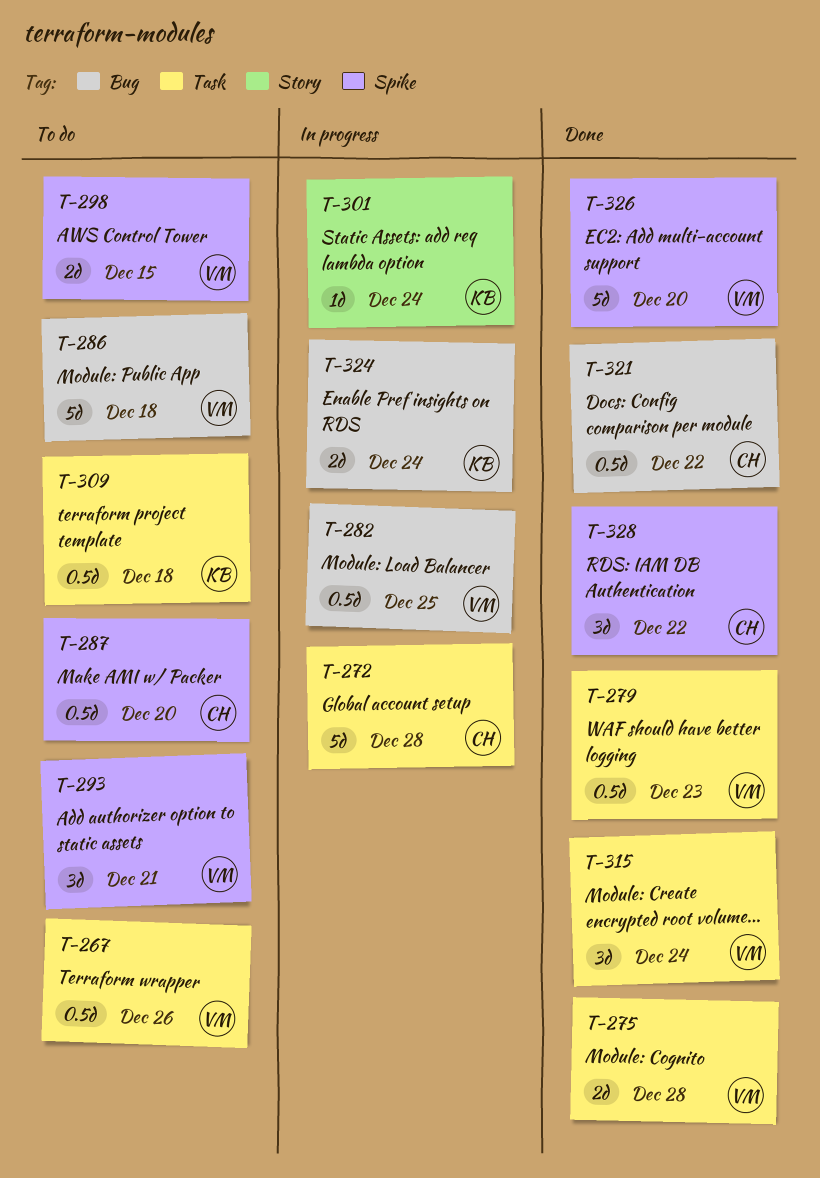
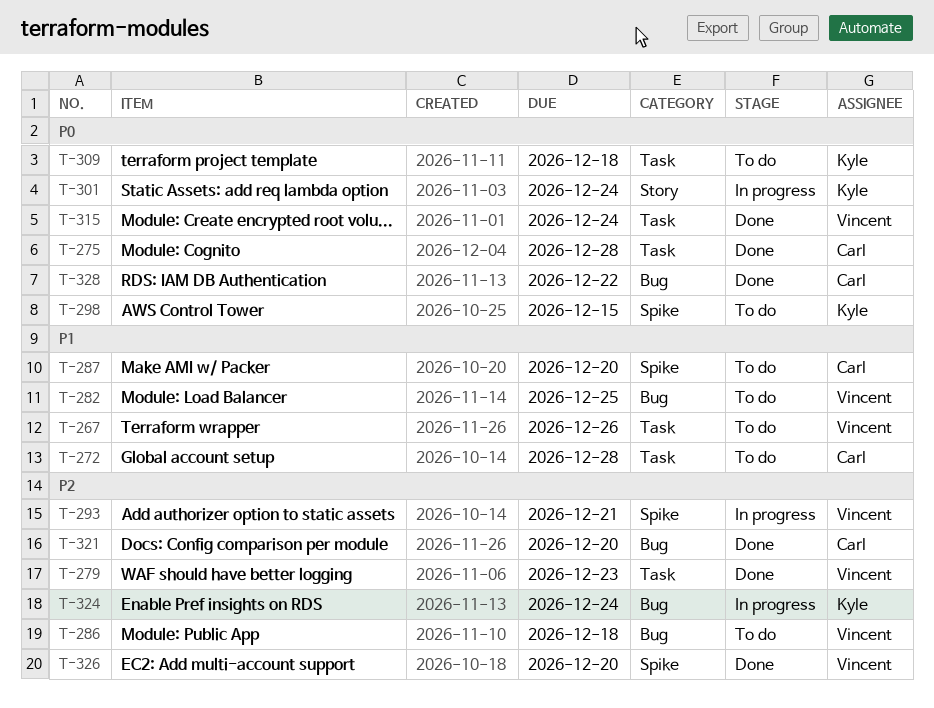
T-272, status: In progress -> To do
T-275, owner: Vincent -> Carl
T-282, status: In progress -> To do
T-293, status: To do -> In progress
T-298, owner: Vincent -> Kyle
T-321, due: Dec 22 -> Dec 20
T-328, label: Spike -> Bug

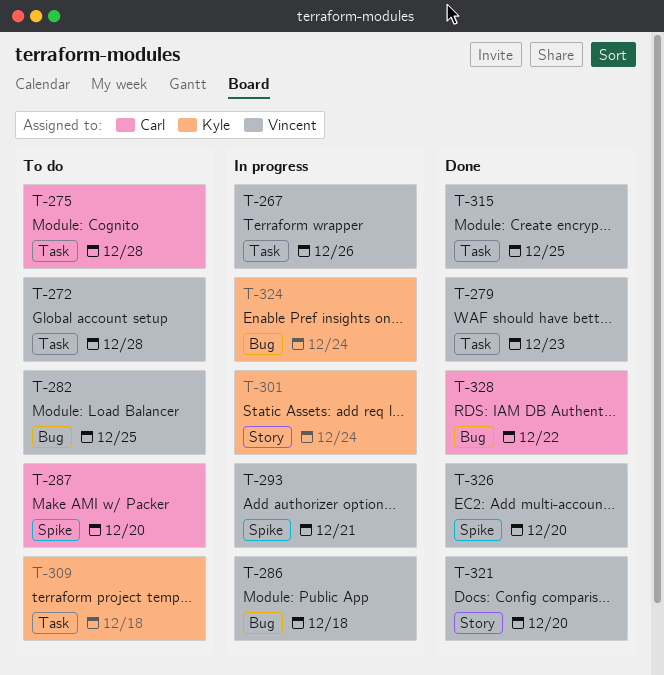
T-267, status: To do -> In progress
T-272, owner: Carl -> Vincent
T-275, status: Done -> To do
T-286, status: To do -> In progress
T-298: present -> none
T-315, due: Dec 24 -> Dec 25
T-321, owner: Carl -> Vincent
T-321, label: Bug -> Story

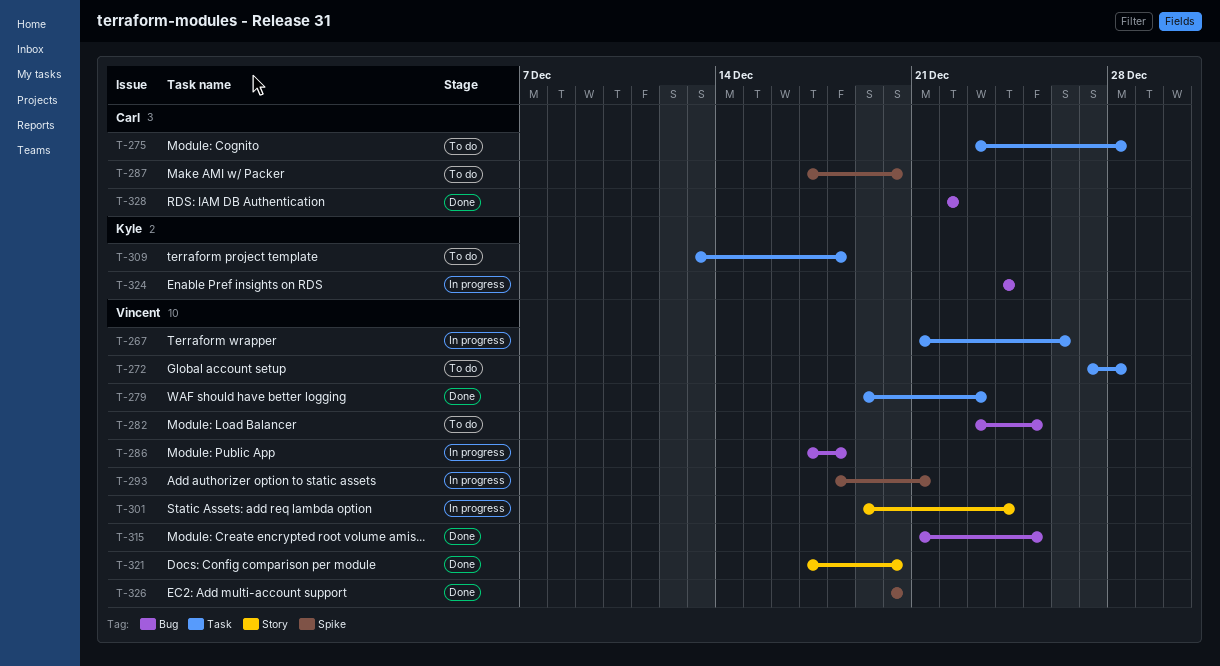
T-301, owner: Kyle -> Vincent
T-315, label: Task -> Bug

